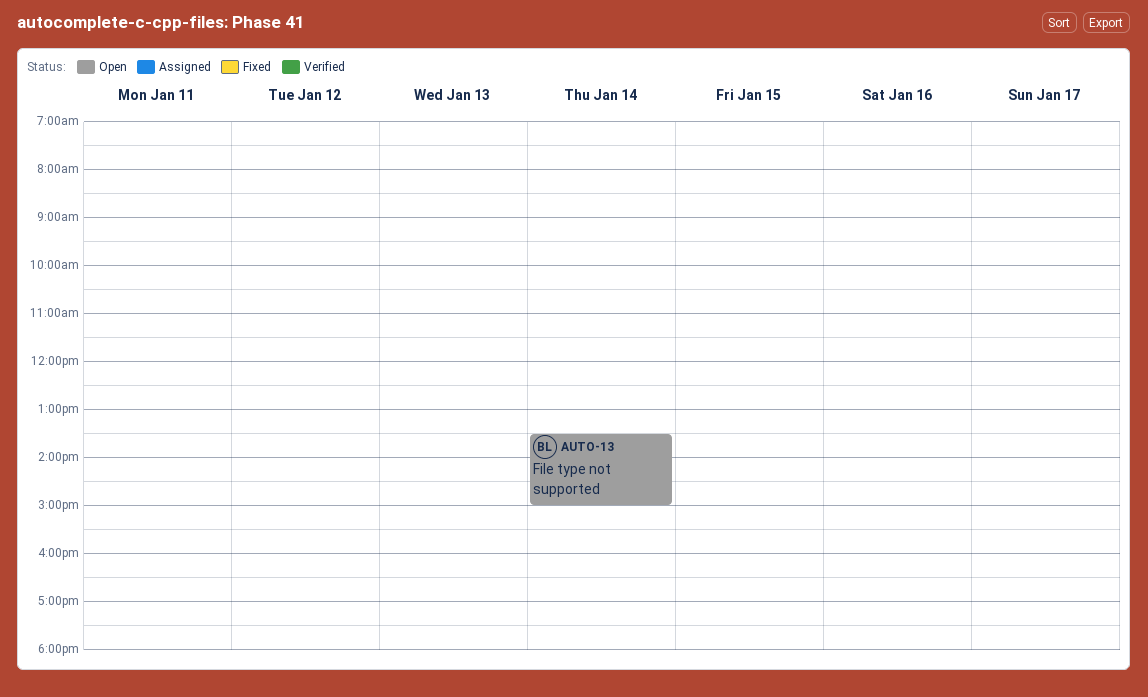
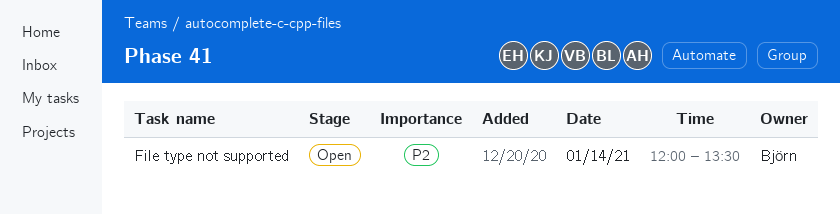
File type not supported, begins: 13:30 -> 12:00
File type not supported, ends: 15:00 -> 13:30

